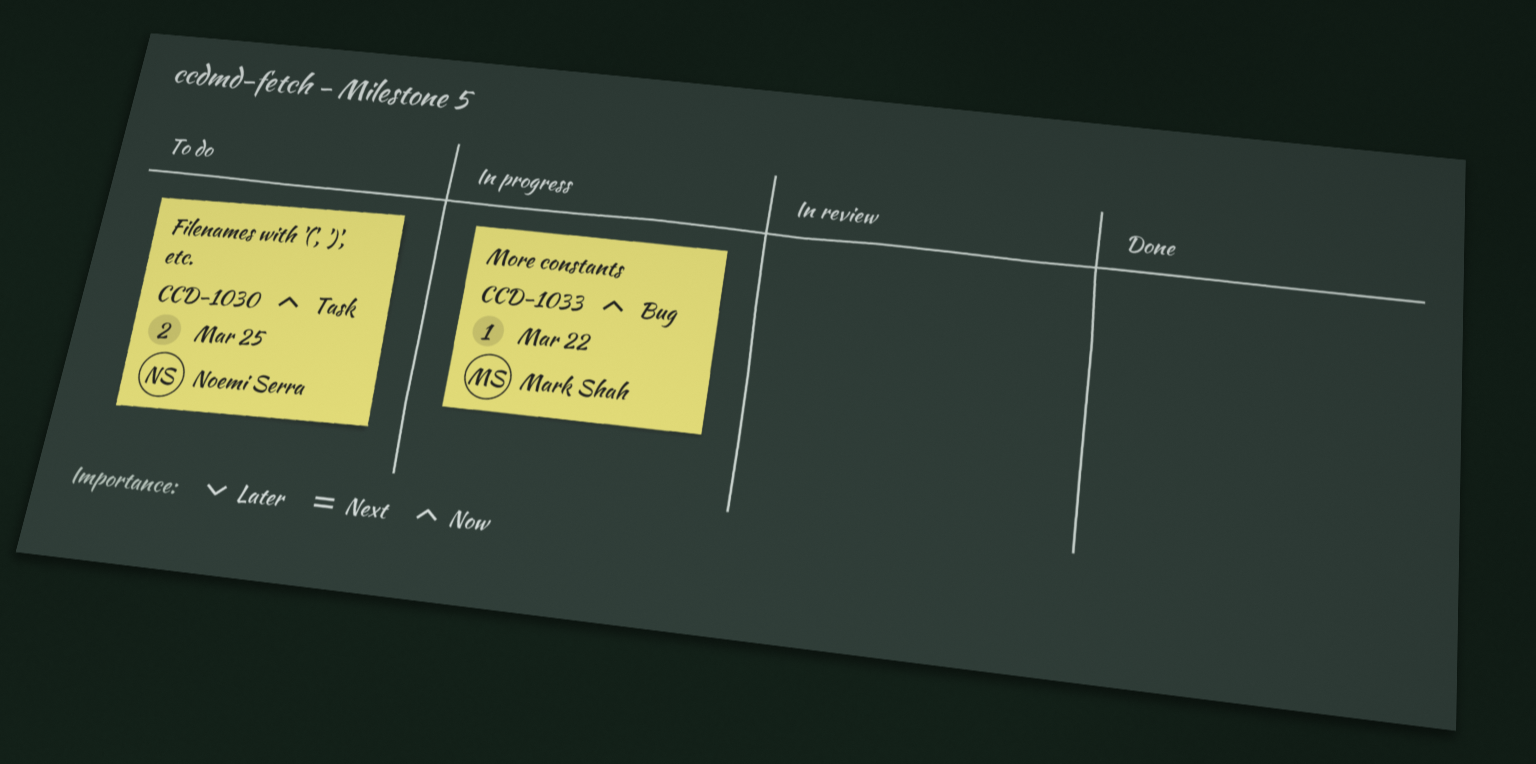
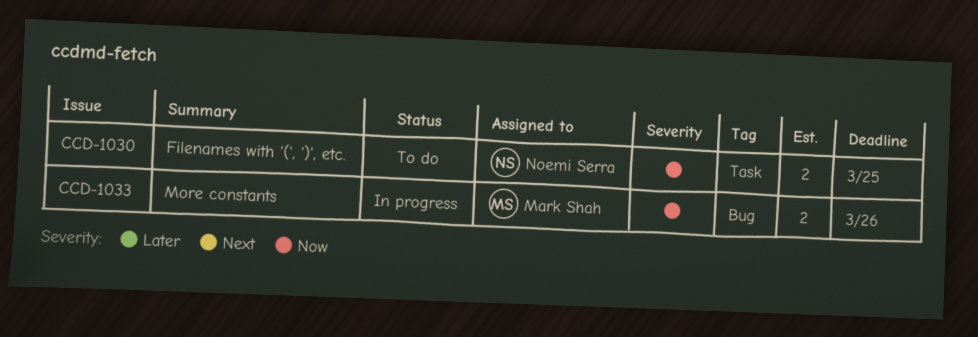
CCD-1033, estimate: 1 -> 2
CCD-1033, due: Mar 22 -> Mar 26

